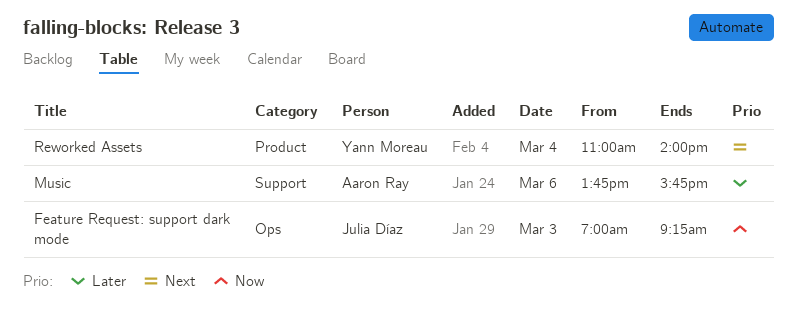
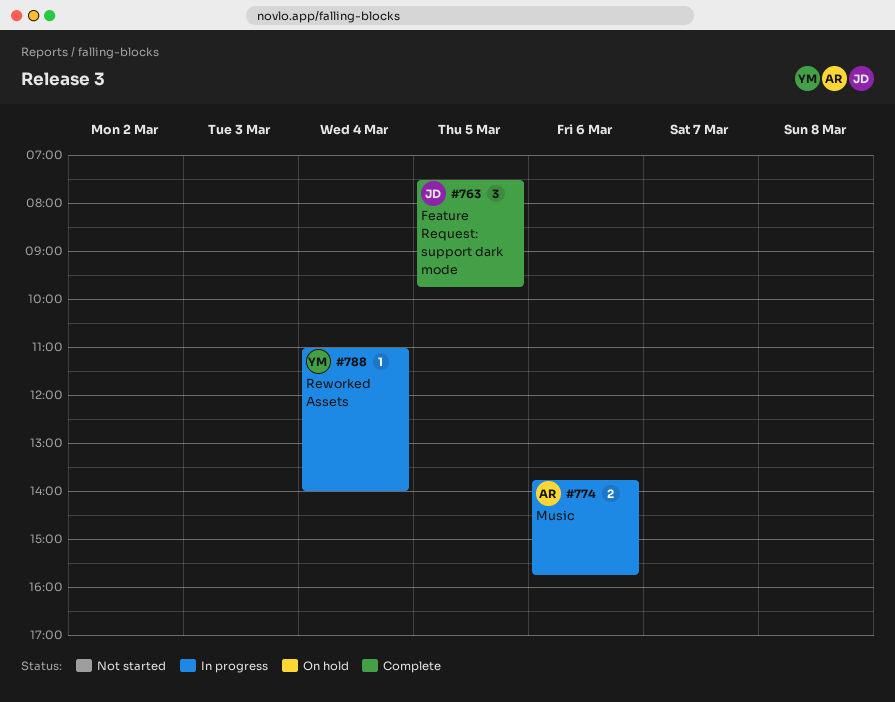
Feature Request: support dark mode, day: Mar 3 -> Mar 5
Feature Request: support dark mode, begins: 07:00 -> 07:30
Feature Request: support dark mode, ends: 09:15 -> 09:45

